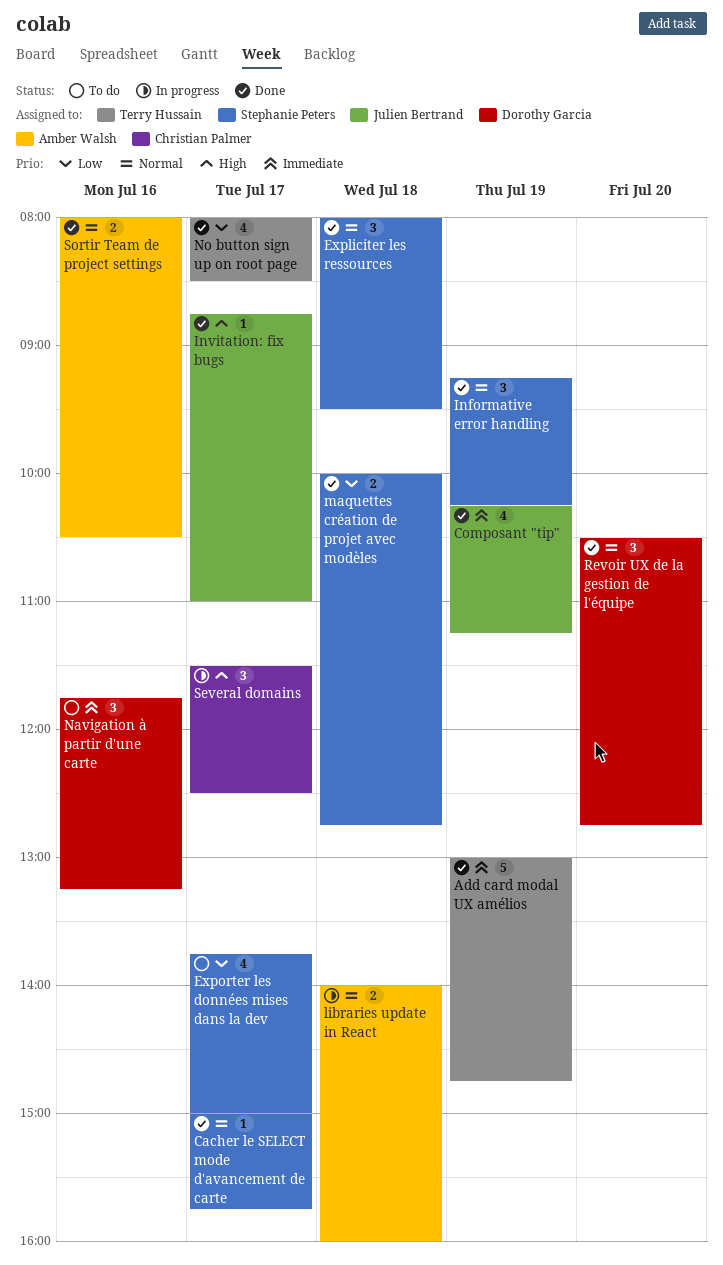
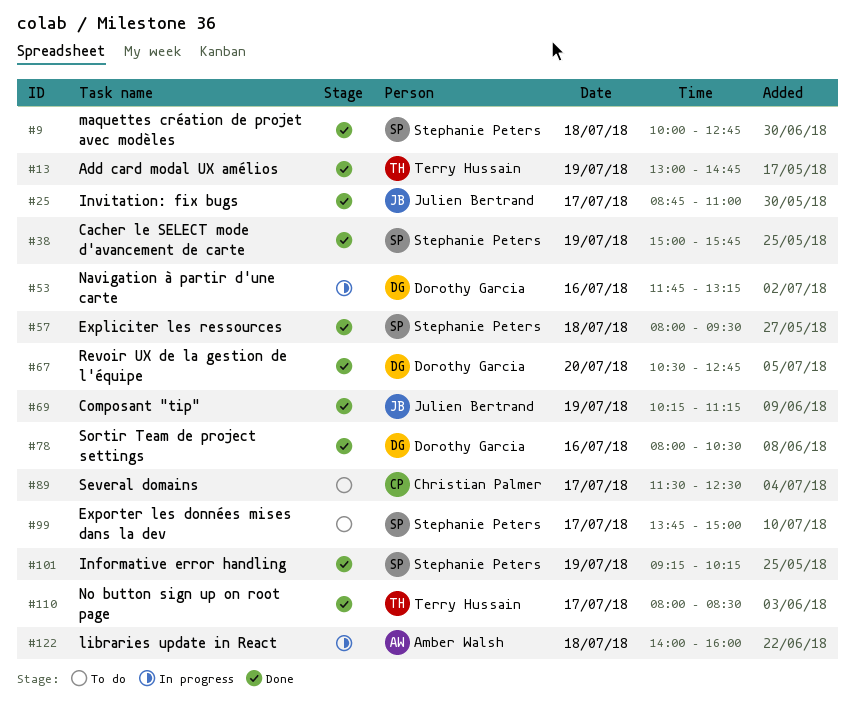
Cacher le SELECT mode d'avancement de carte, day: Jul 17 -> Jul 19
Navigation à partir d'une carte, status: To do -> In progress
Several domains, status: In progress -> To do
Sortir Team de project settings, owner: Amber Walsh -> Dorothy Garcia

